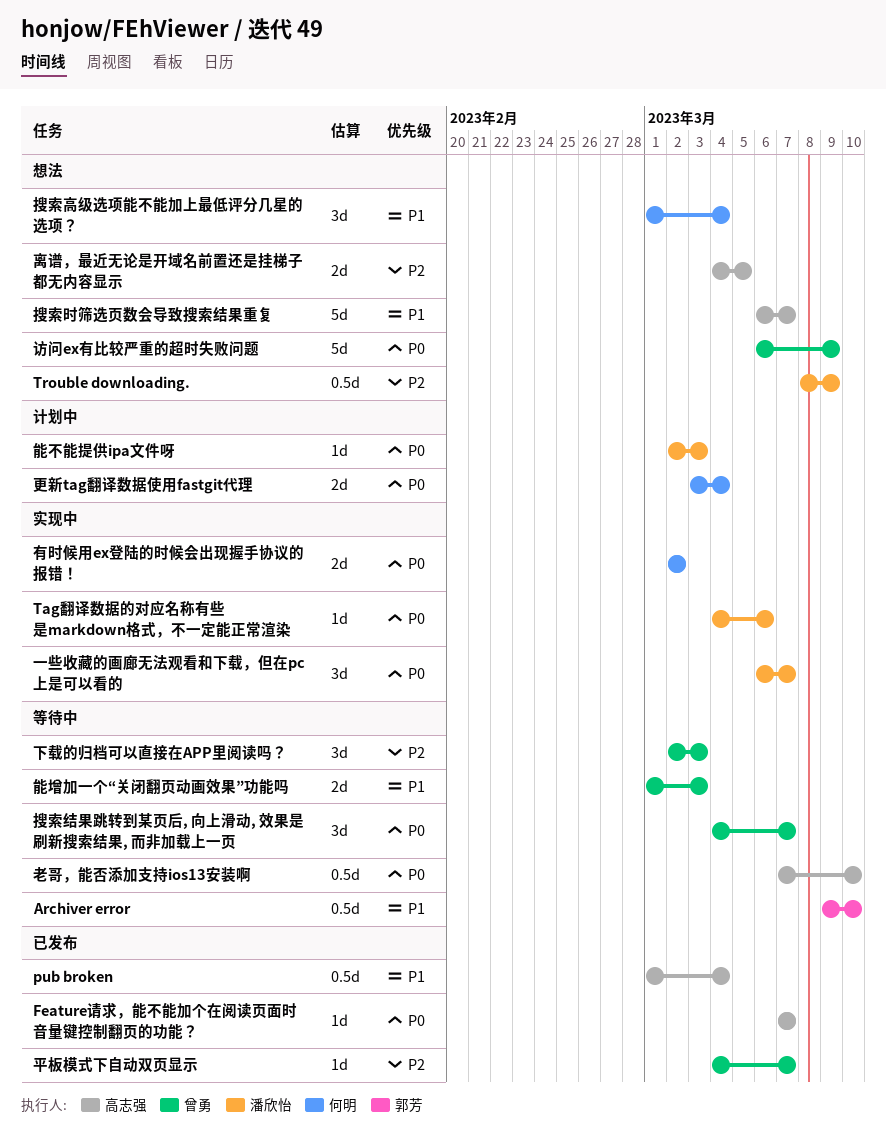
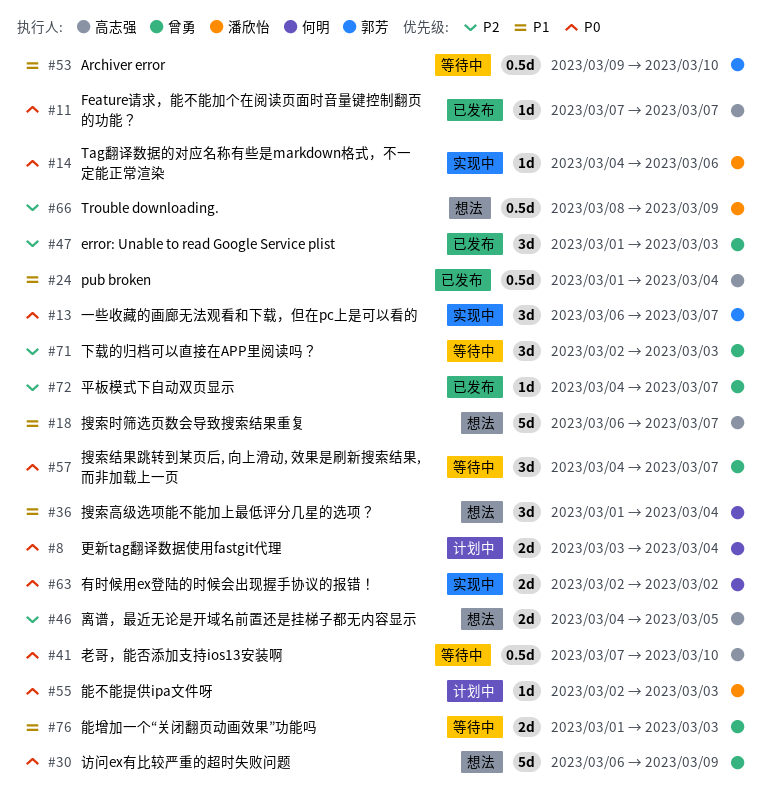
error: Unable to read Google Service plist: none -> present
一些收藏的画廊无法观看和下载，但在pc上是可以看的, owner: 潘欣怡 -> 郭芳

